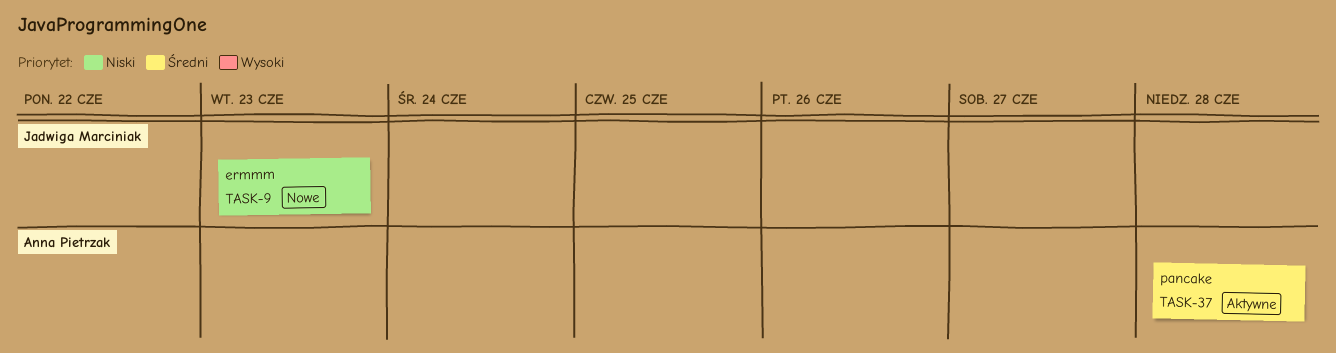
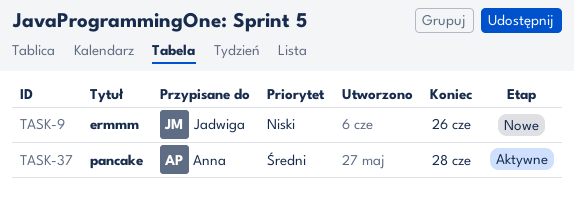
TASK-9, due: Jun 23 -> Jun 26

